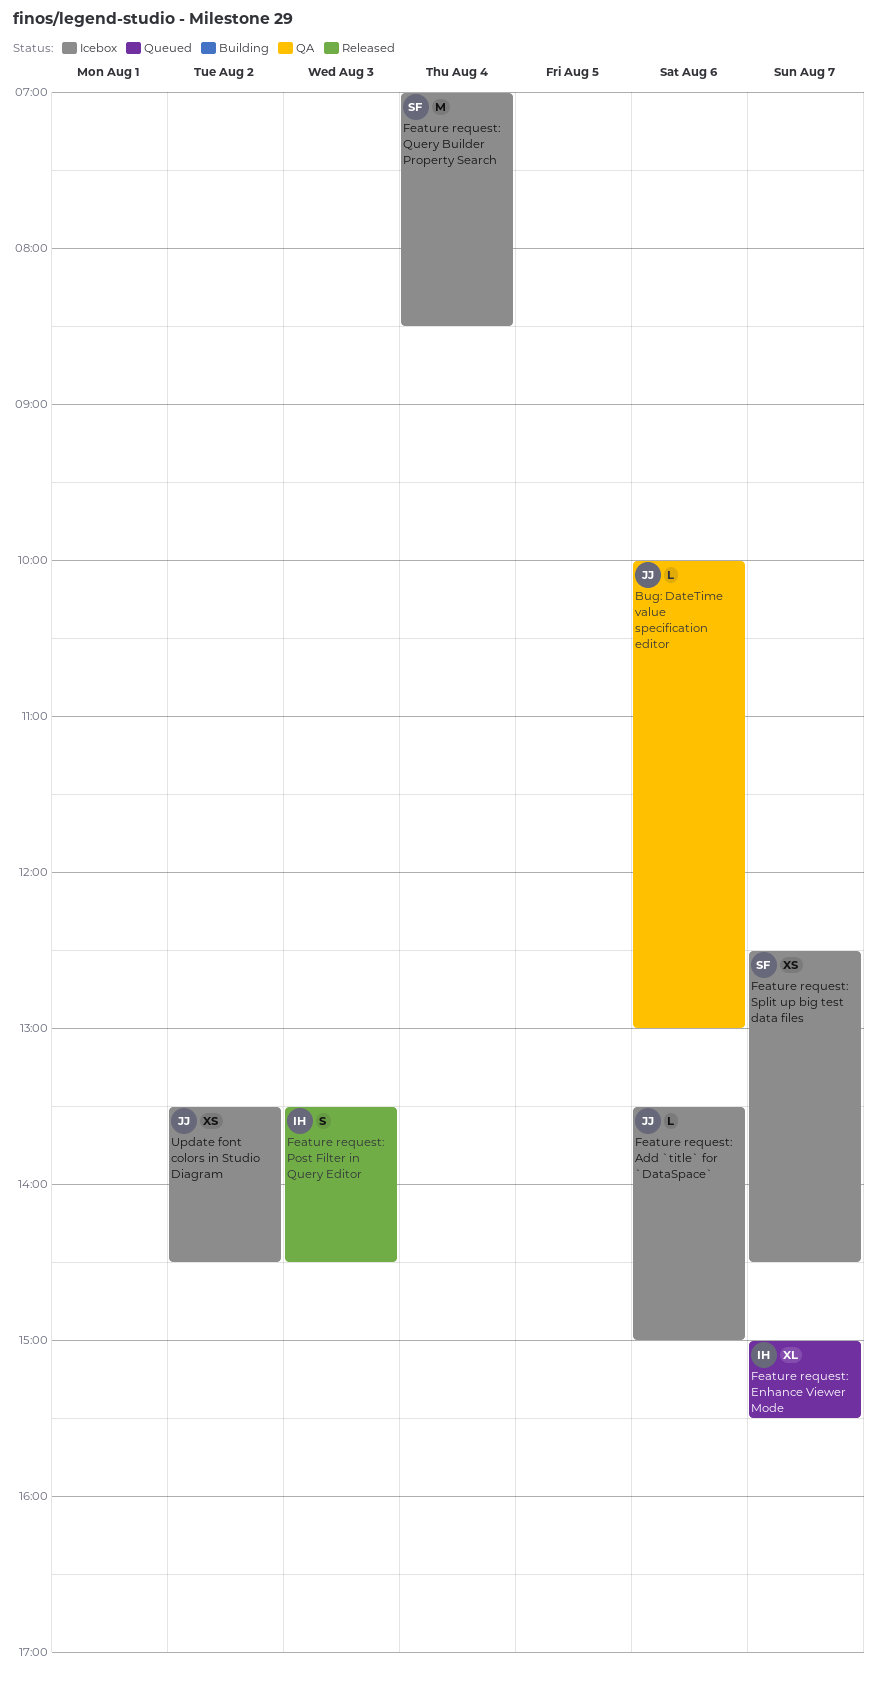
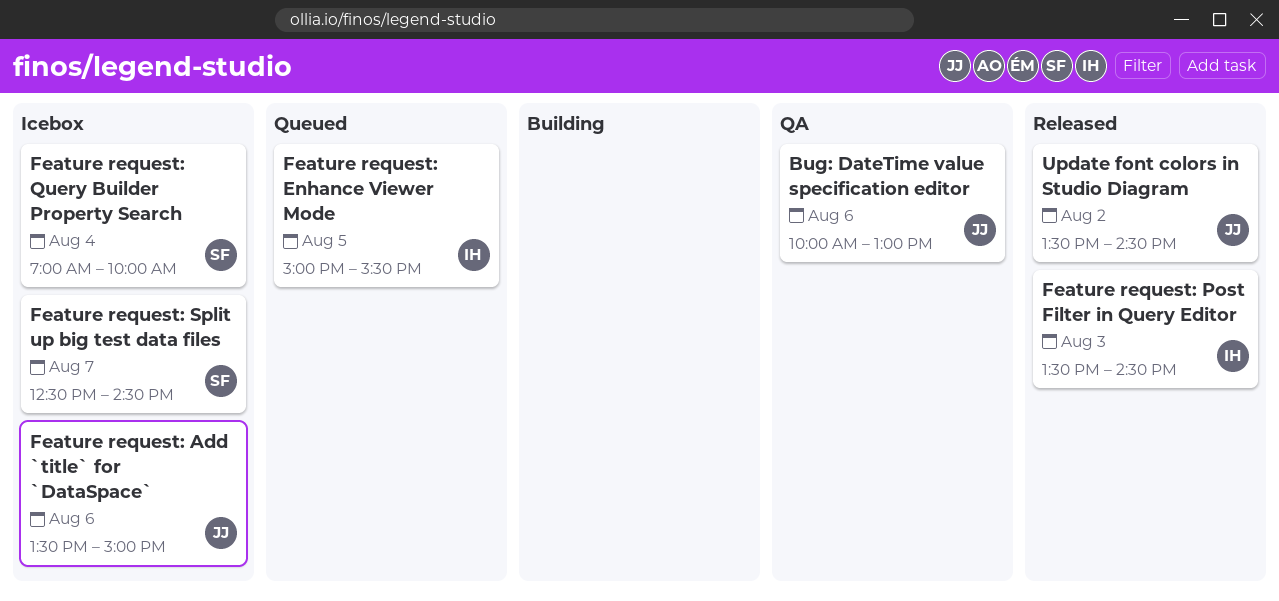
Feature request: Enhance Viewer Mode, day: Aug 7 -> Aug 5
Feature request: Query Builder Property Search, ends: 08:30 -> 10:00
Update font colors in Studio Diagram, status: Icebox -> Released

